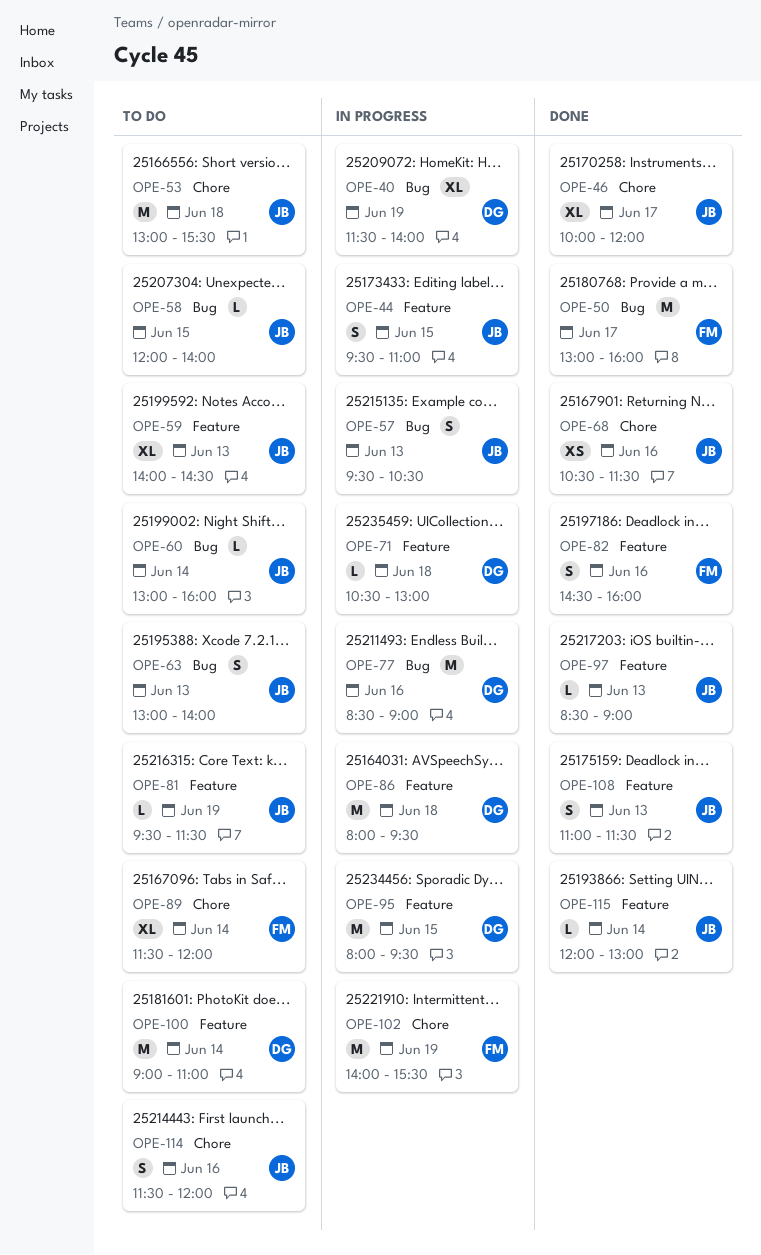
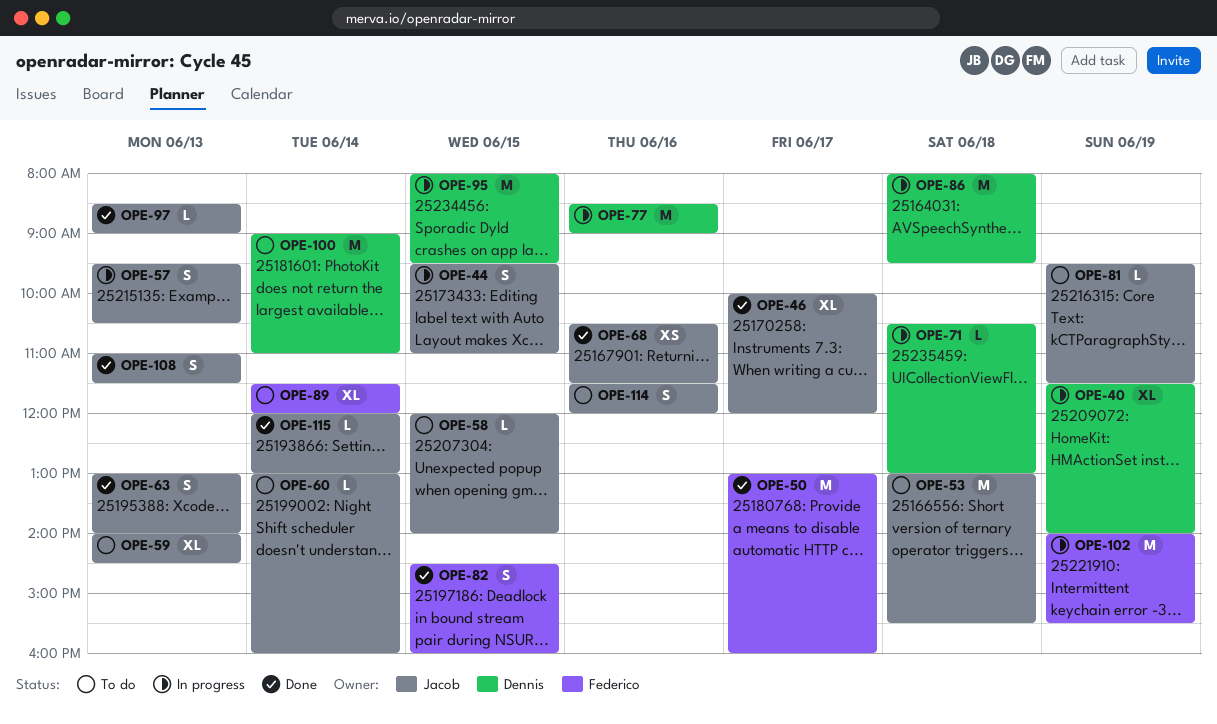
OPE-63, status: To do -> Done
OPE-82, day: Jun 16 -> Jun 15

